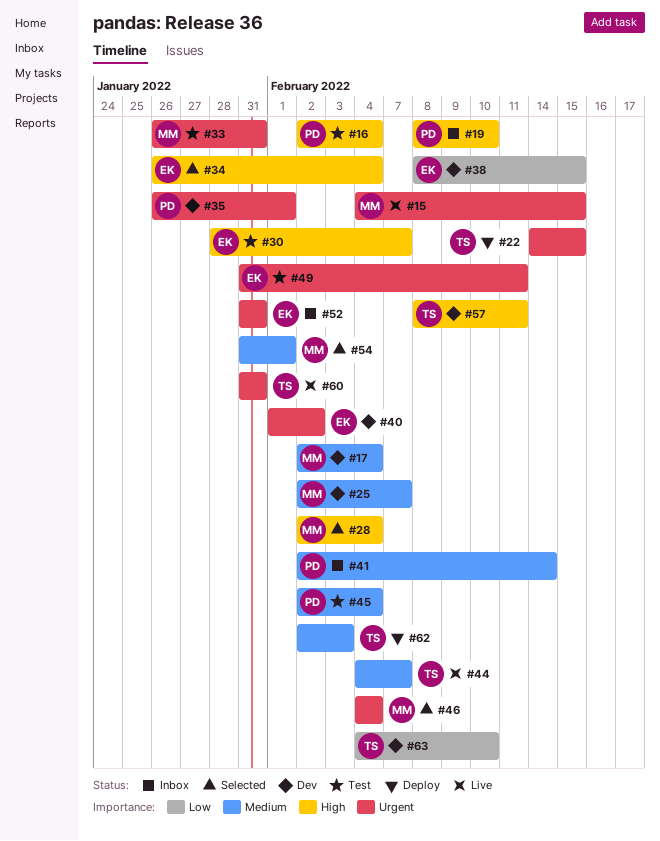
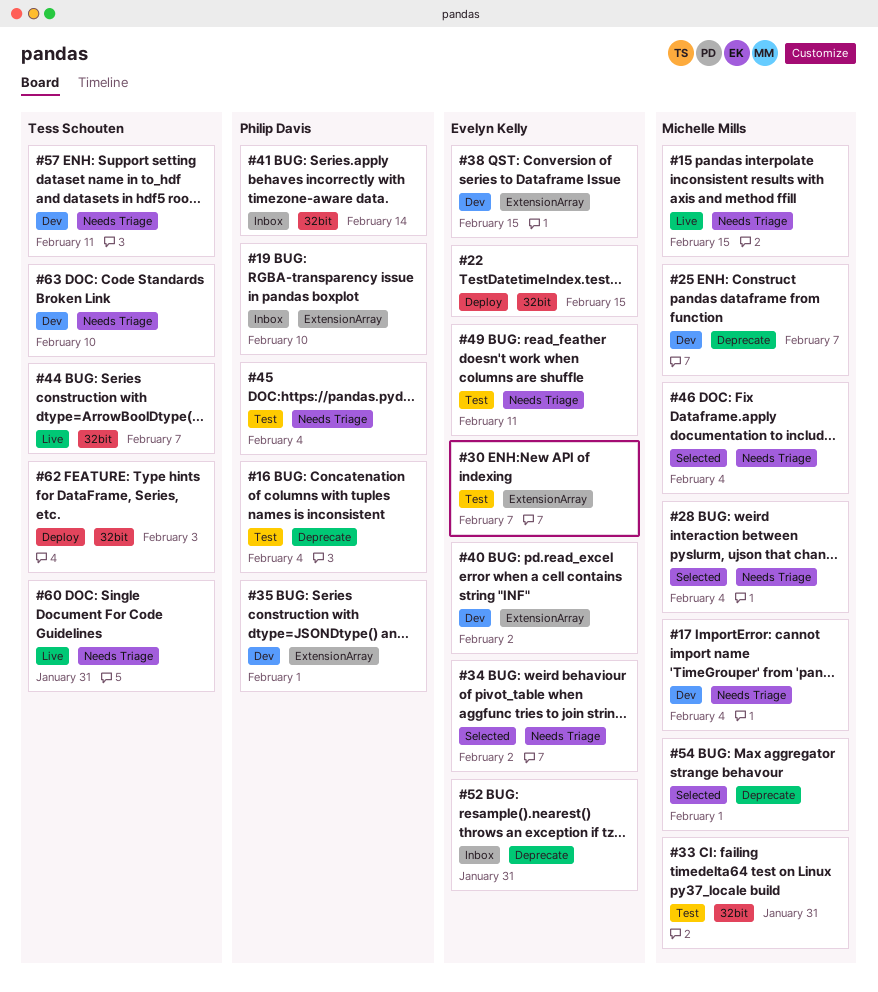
#22, owner: Tess Schouten -> Evelyn Kelly
#34, due: Feb 4 -> Feb 2

